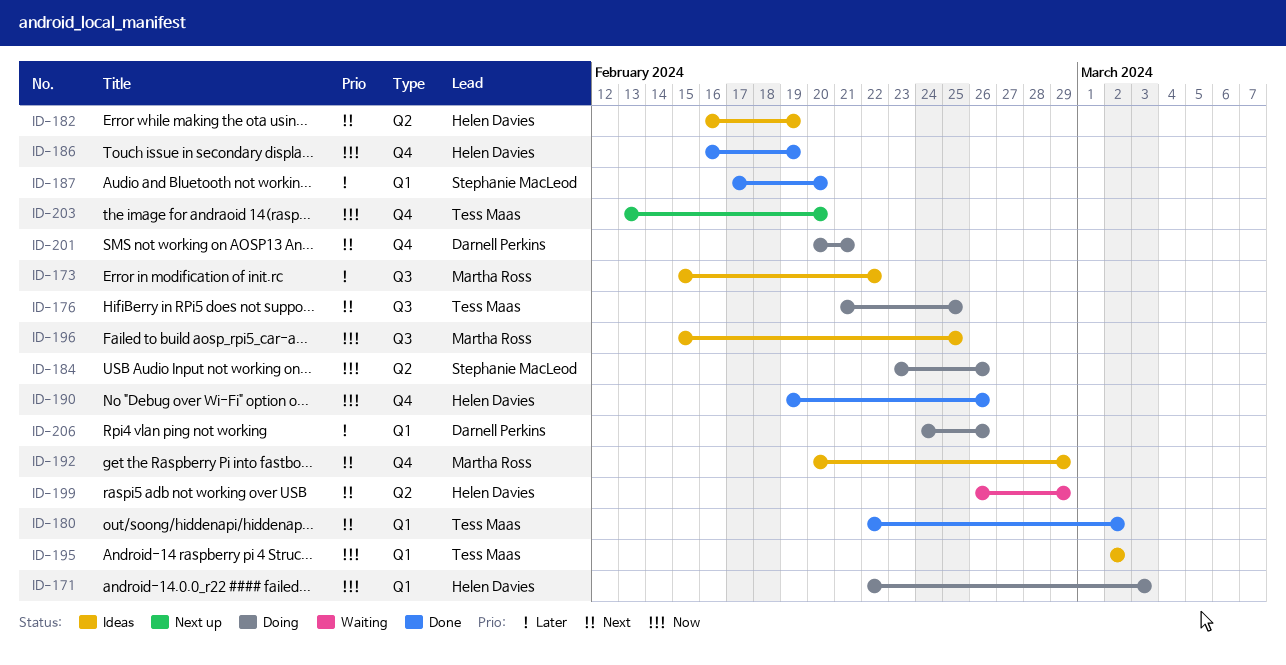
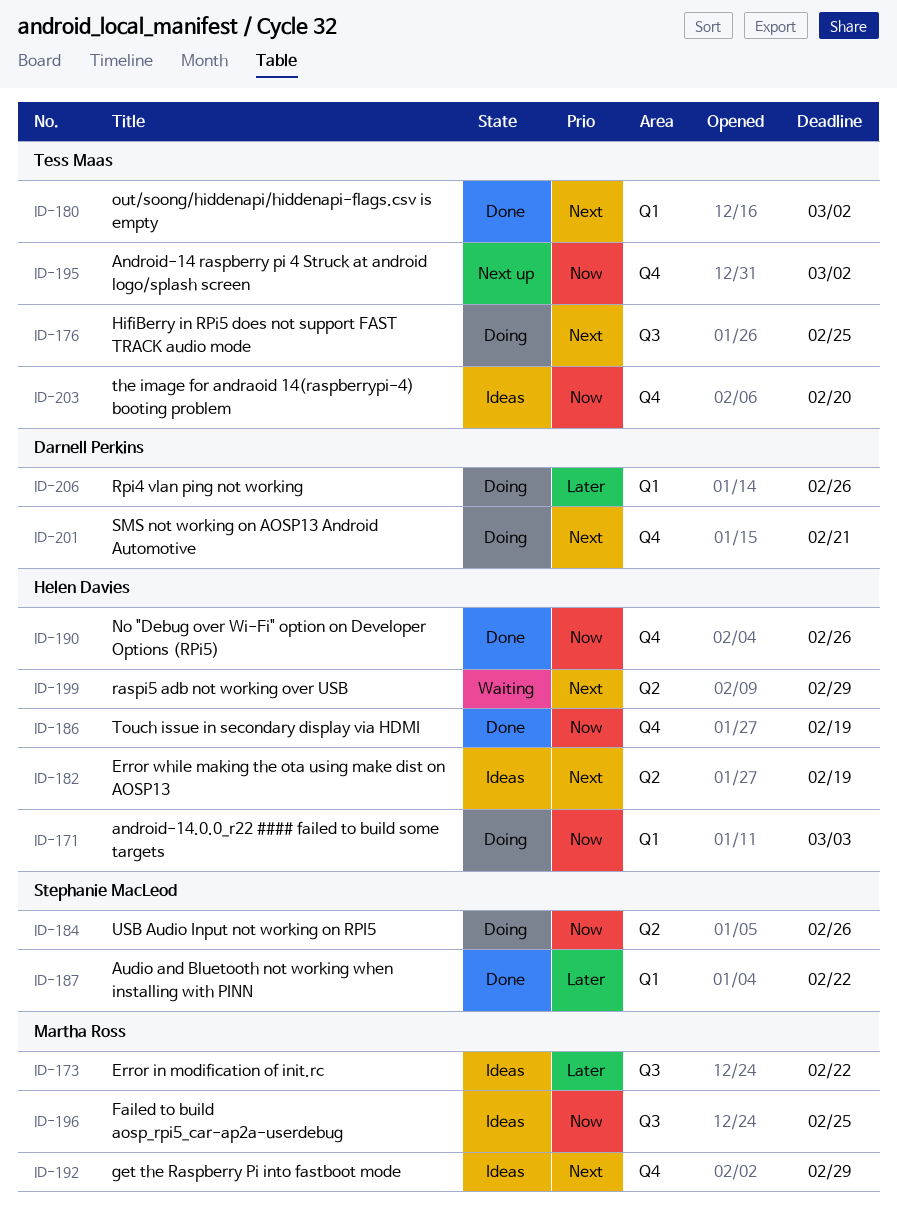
ID-187, due: Feb 20 -> Feb 22
ID-195, status: Ideas -> Next up
ID-195, label: Q1 -> Q4
ID-203, status: Next up -> Ideas

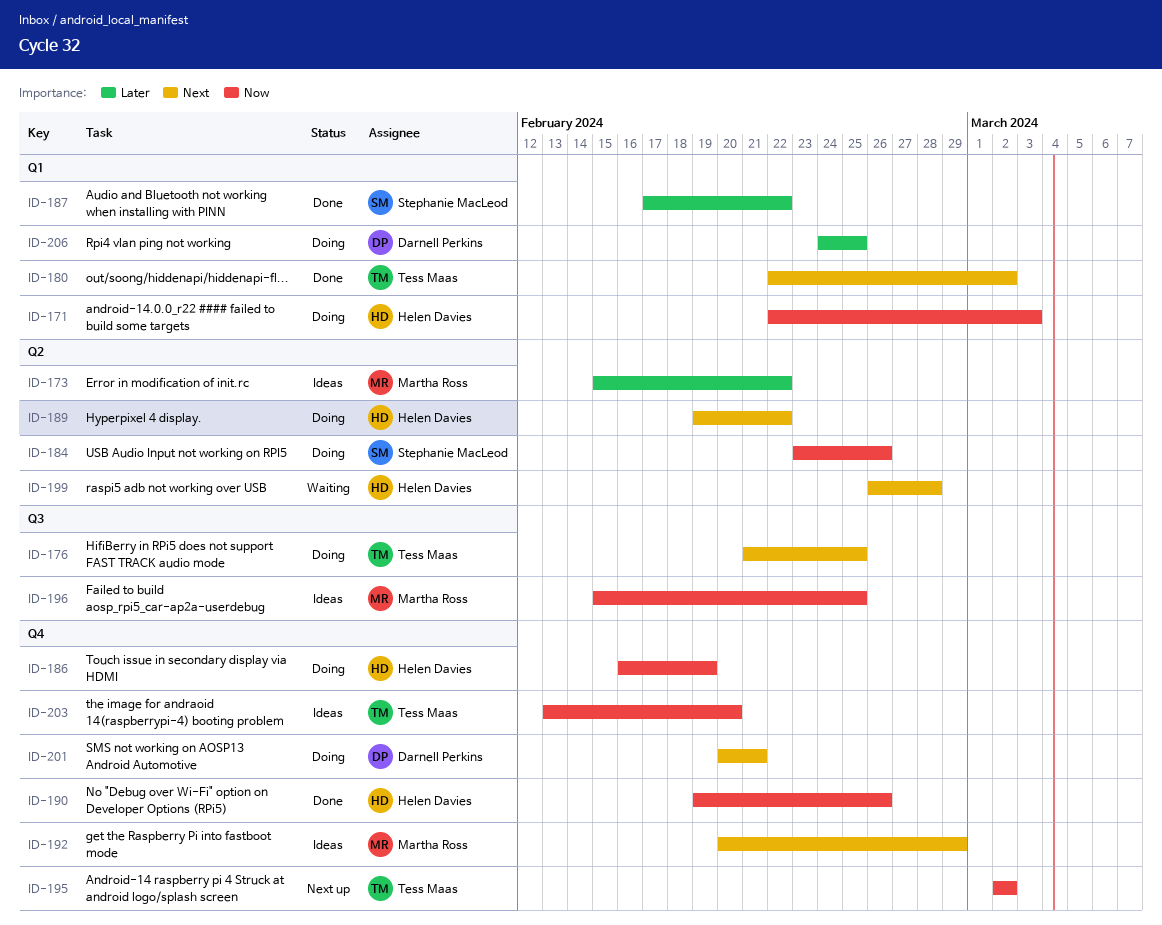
ID-173, label: Q3 -> Q2
ID-182: present -> none
ID-186, status: Done -> Doing
ID-189: none -> present
ID-199, due: Feb 29 -> Feb 28
ID-206, due: Feb 26 -> Feb 25

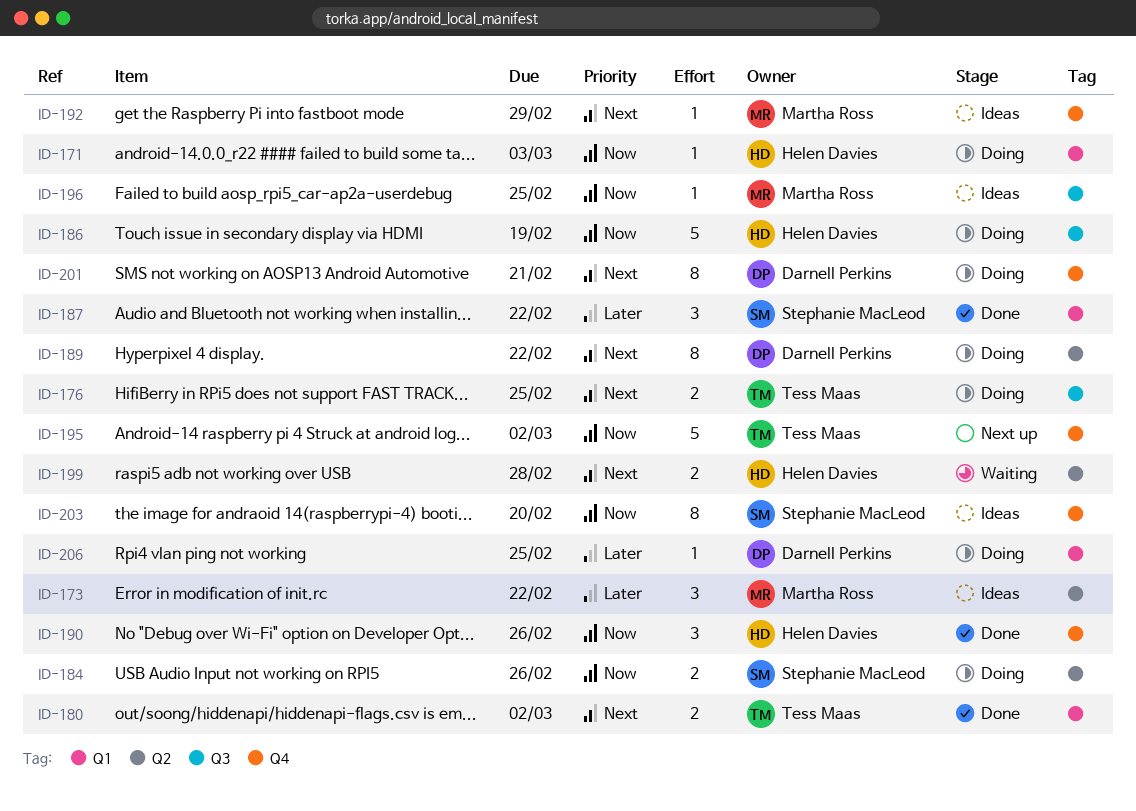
ID-186, label: Q4 -> Q3
ID-189, owner: Helen Davies -> Darnell Perkins
ID-203, owner: Tess Maas -> Stephanie MacLeod

